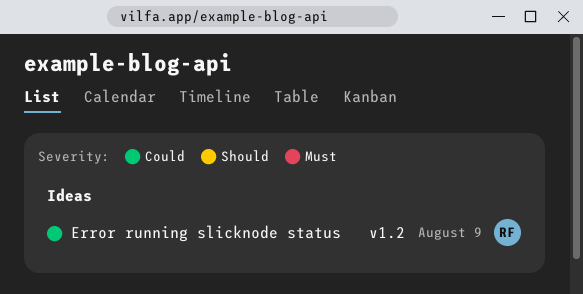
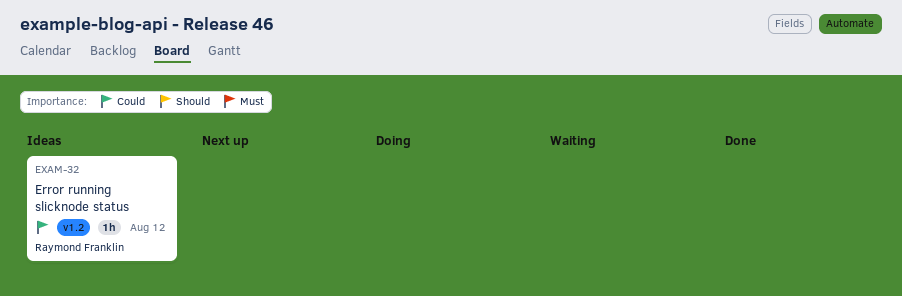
Error running slicknode status, due: Aug 9 -> Aug 12

